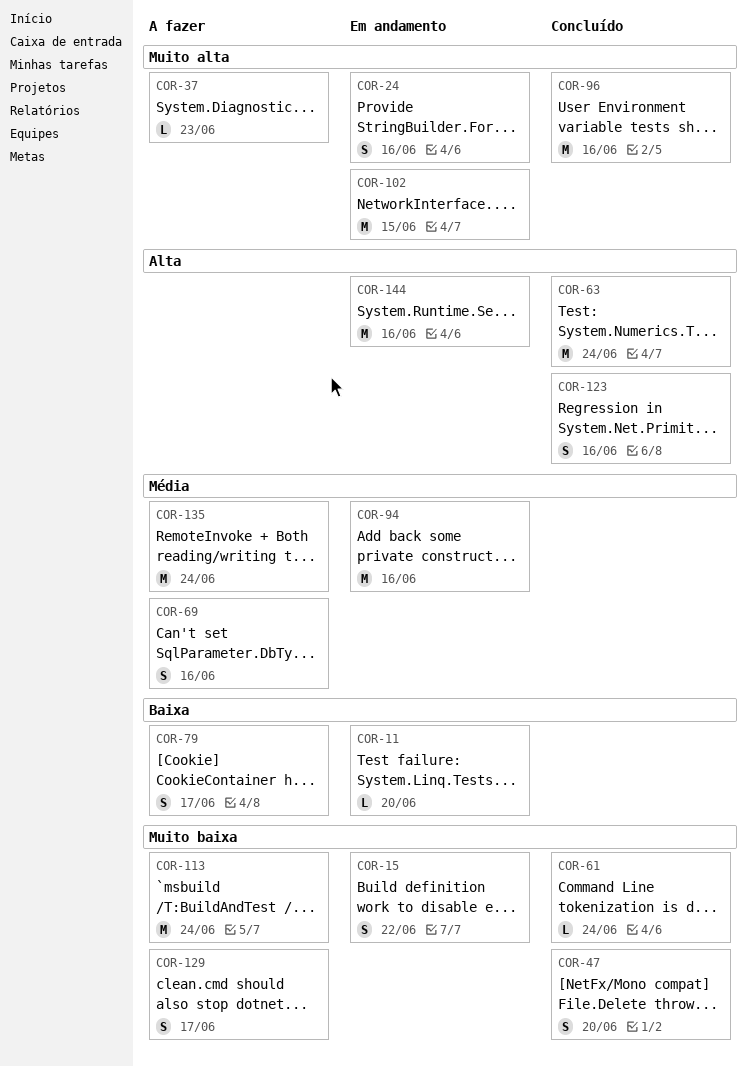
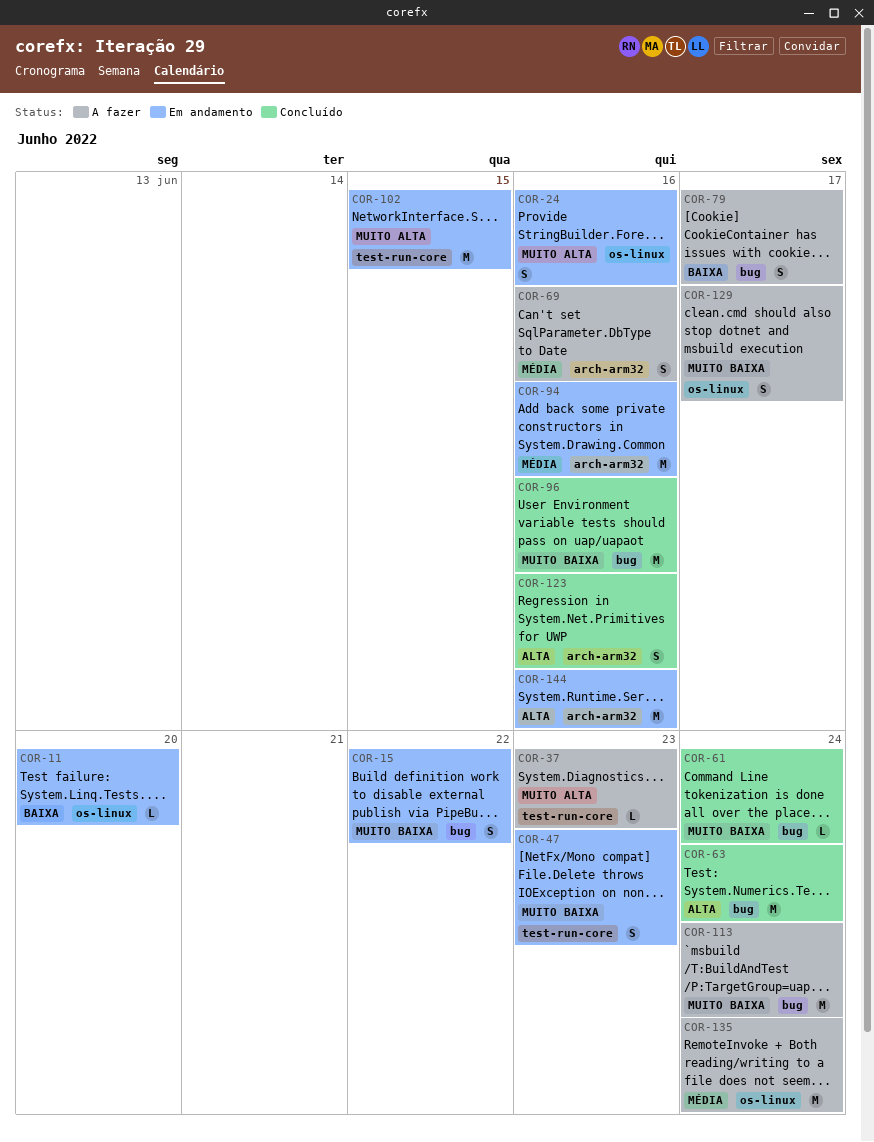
COR-47, status: Concluído -> Em andamento
COR-47, due: Jun 20 -> Jun 23
COR-96, priority: Muito alta -> Muito baixa

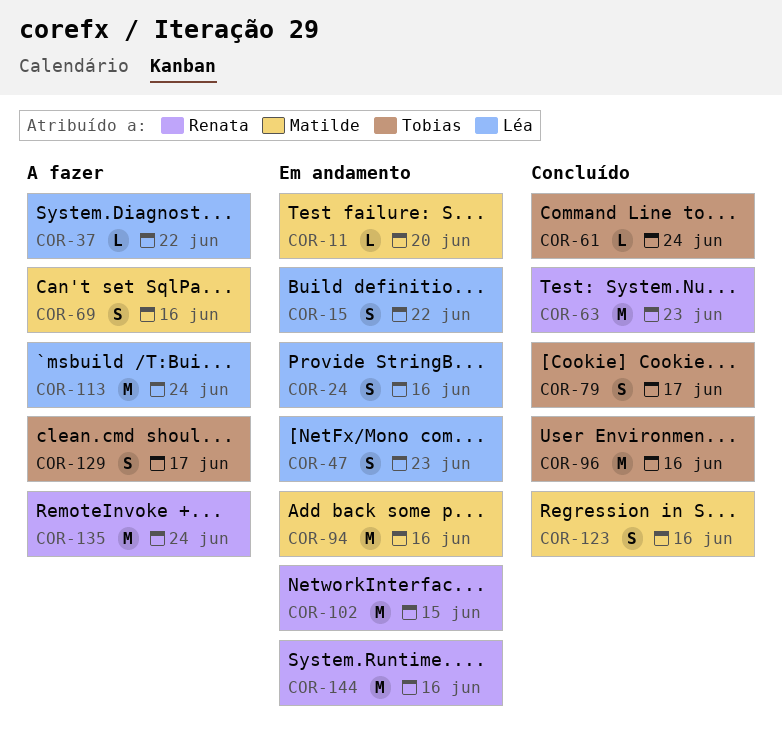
COR-37, due: Jun 23 -> Jun 22
COR-63, due: Jun 24 -> Jun 23
COR-79, status: A fazer -> Concluído

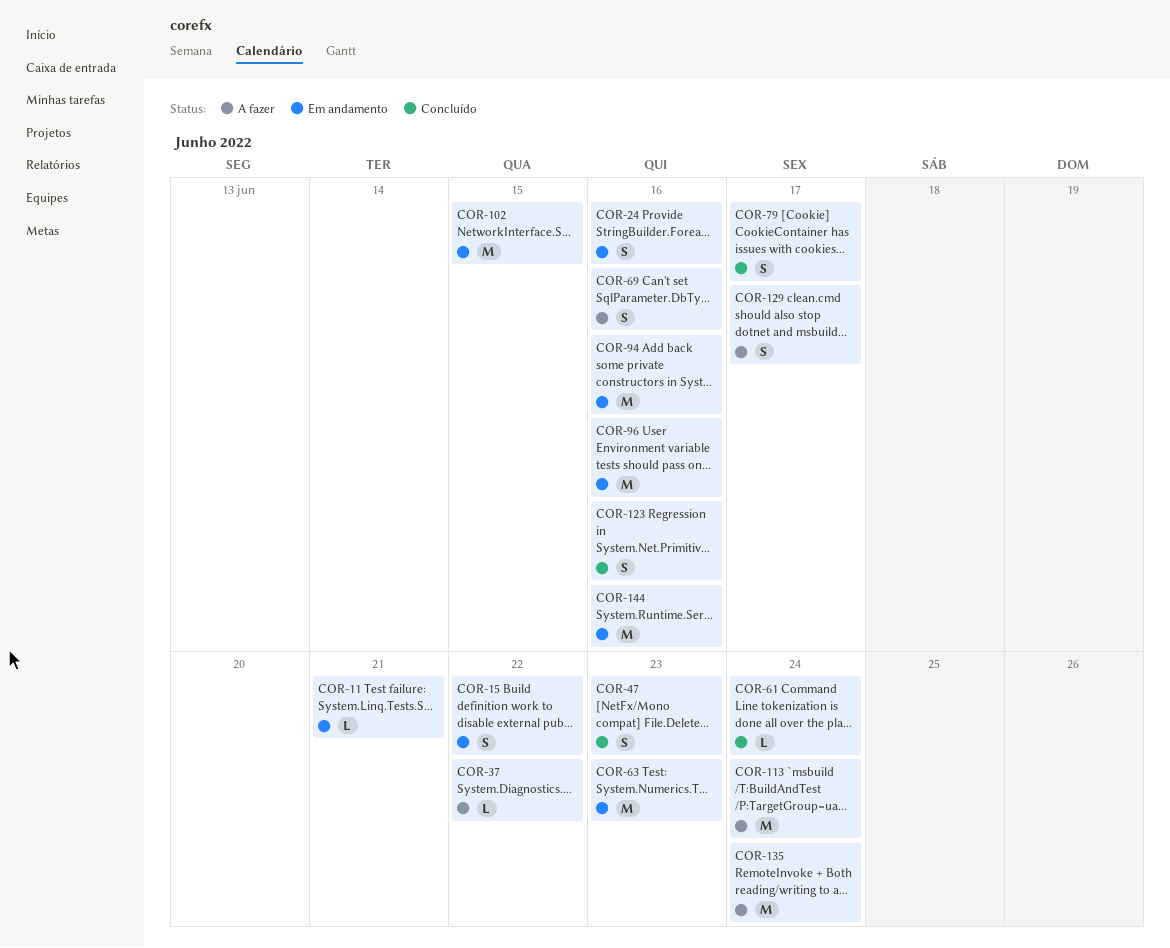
COR-11, due: Jun 20 -> Jun 21
COR-47, status: Em andamento -> Concluído
COR-63, status: Concluído -> Em andamento
COR-96, status: Concluído -> Em andamento

